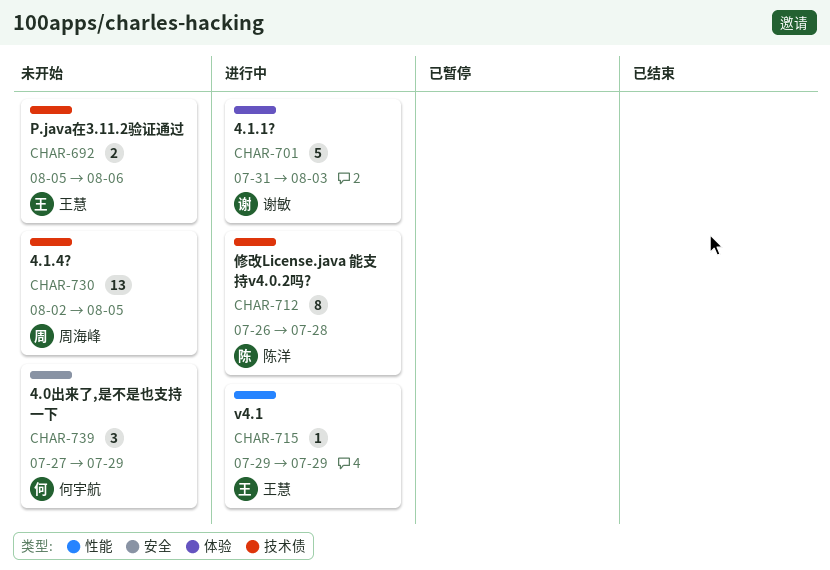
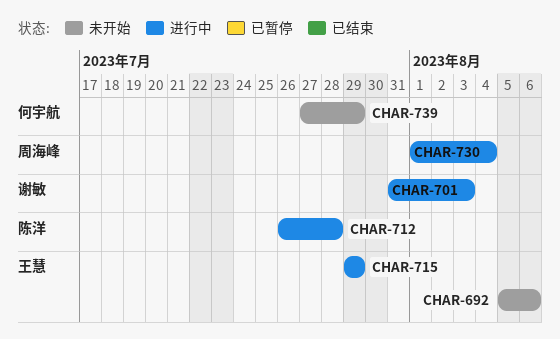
CHAR-730, status: 未开始 -> 进行中
CHAR-730, start: Aug 2 -> Aug 1
CHAR-730, due: Aug 5 -> Aug 4

